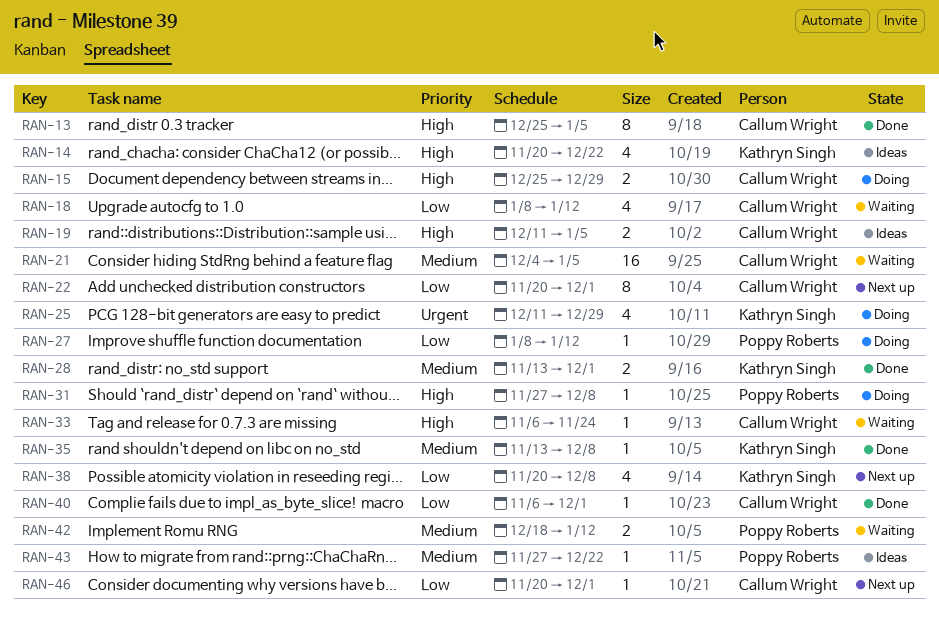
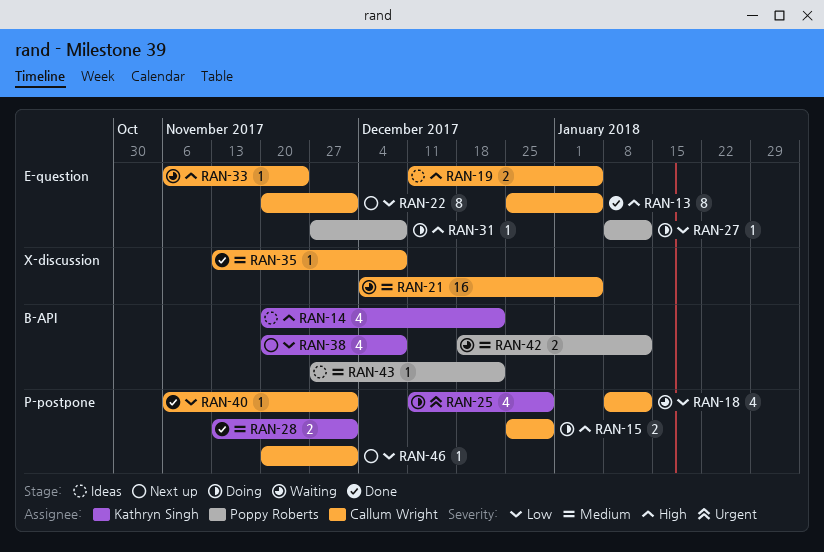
RAN-35, owner: Kathryn Singh -> Callum Wright

